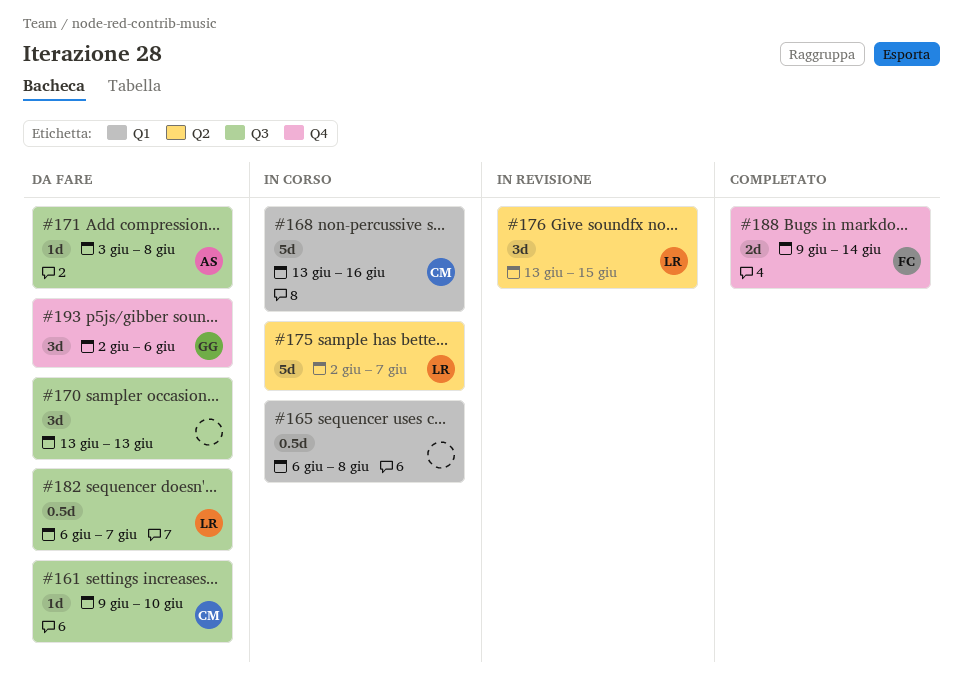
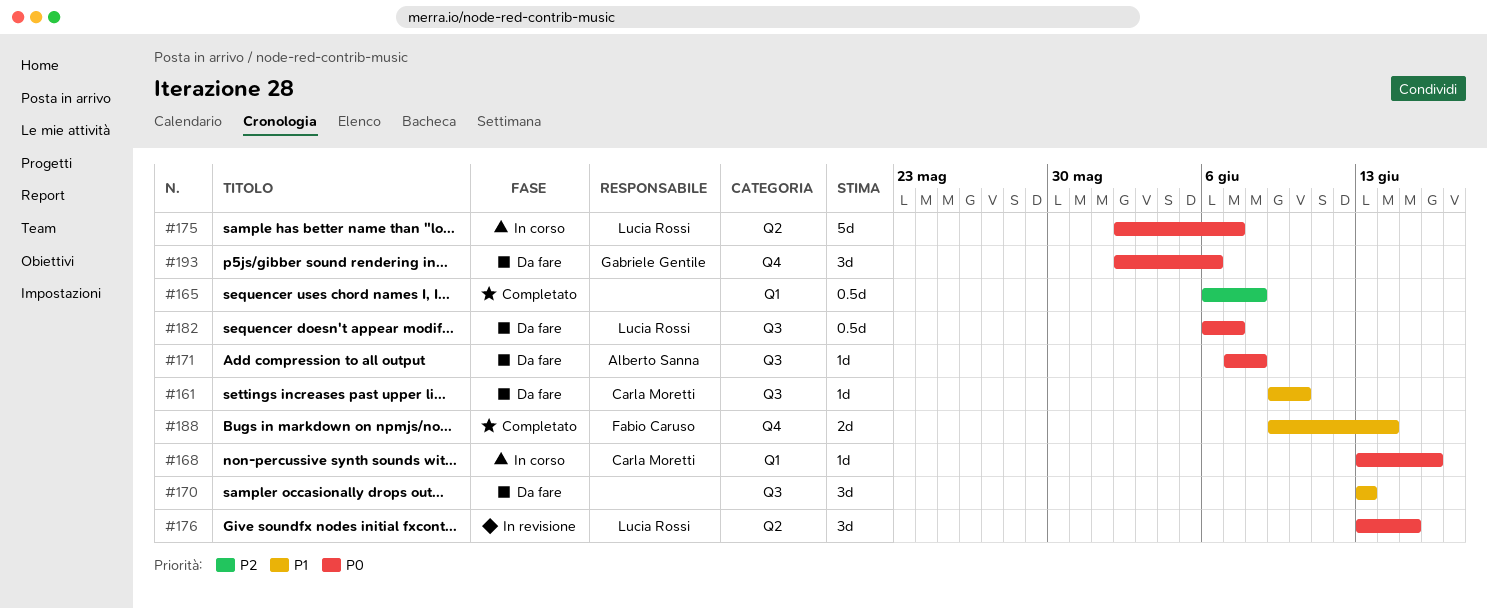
#165, status: In corso -> Completato
#168, estimate: 5d -> 1d
#171, start: Jun 3 -> Jun 7

